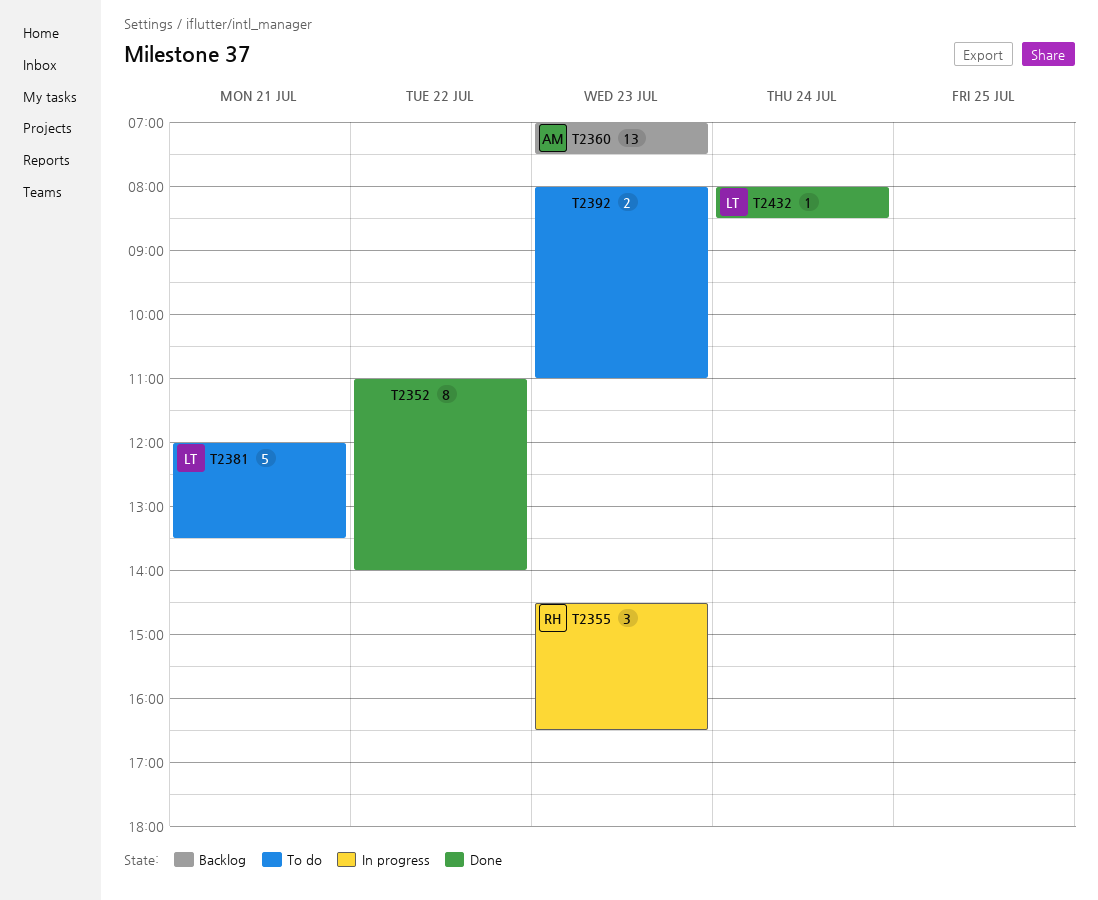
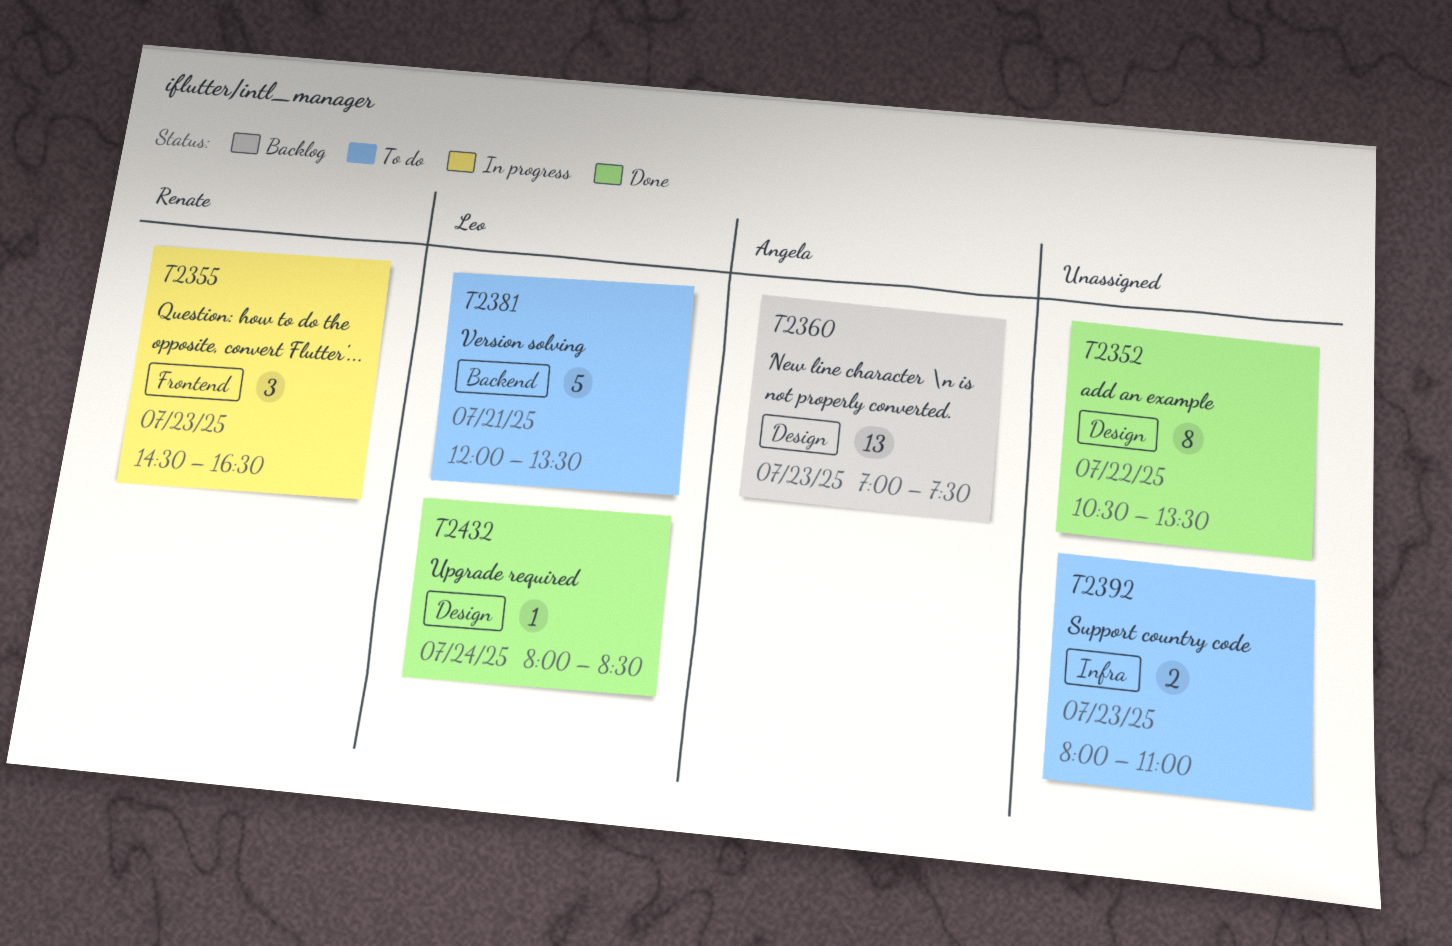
T2352, begins: 11:00 -> 10:30
T2352, ends: 14:00 -> 13:30

